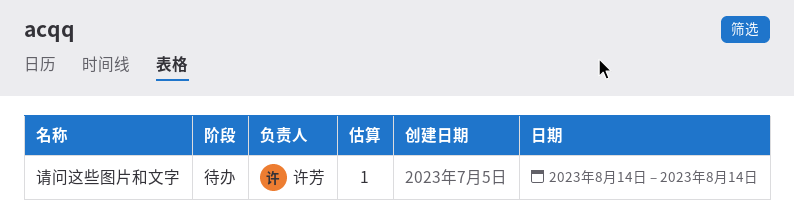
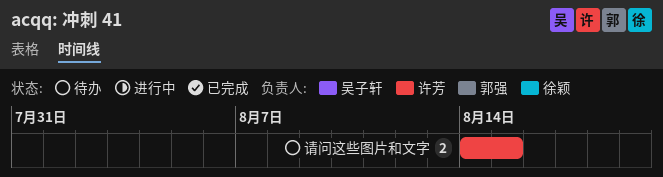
请问这些图片和文字, estimate: 1 -> 2
请问这些图片和文字, due: Aug 14 -> Aug 15

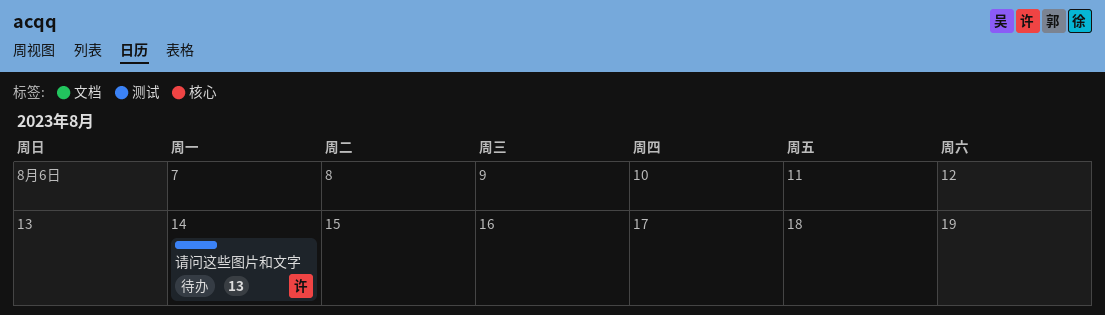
请问这些图片和文字, estimate: 2 -> 13
请问这些图片和文字, due: Aug 15 -> Aug 14

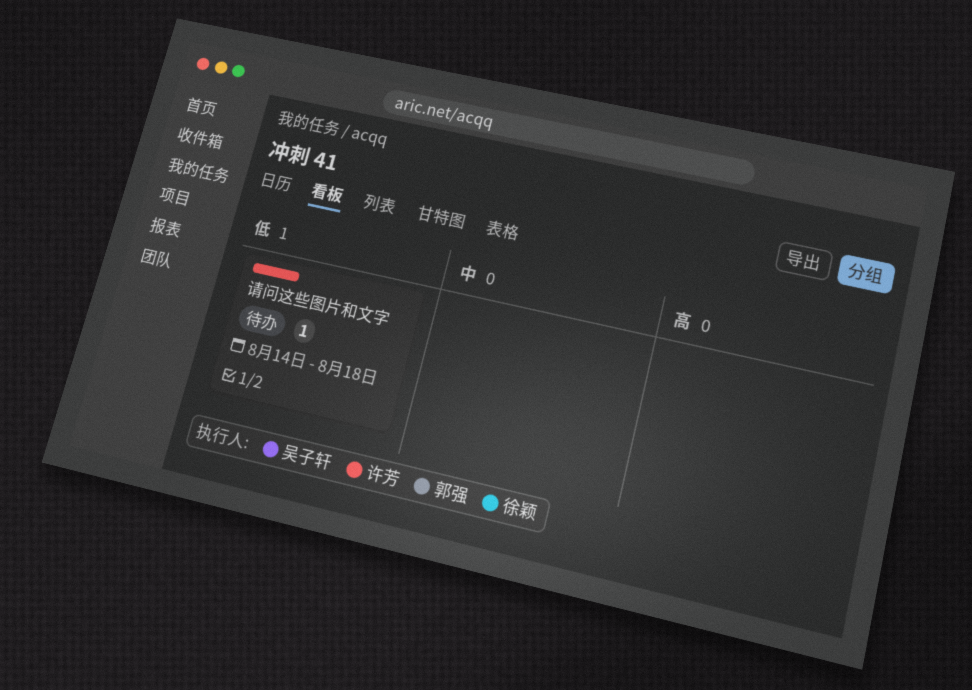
请问这些图片和文字, estimate: 13 -> 1
请问这些图片和文字, due: Aug 14 -> Aug 18

